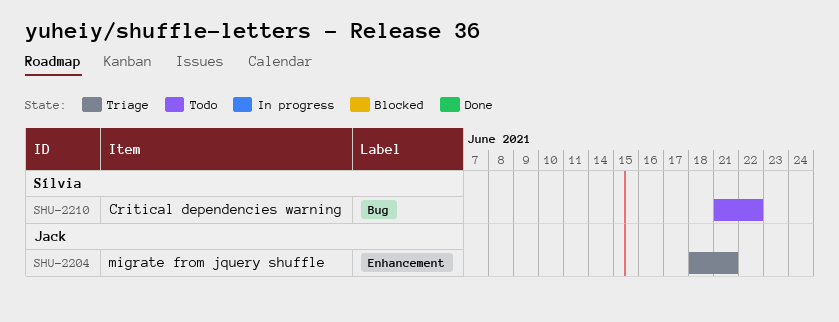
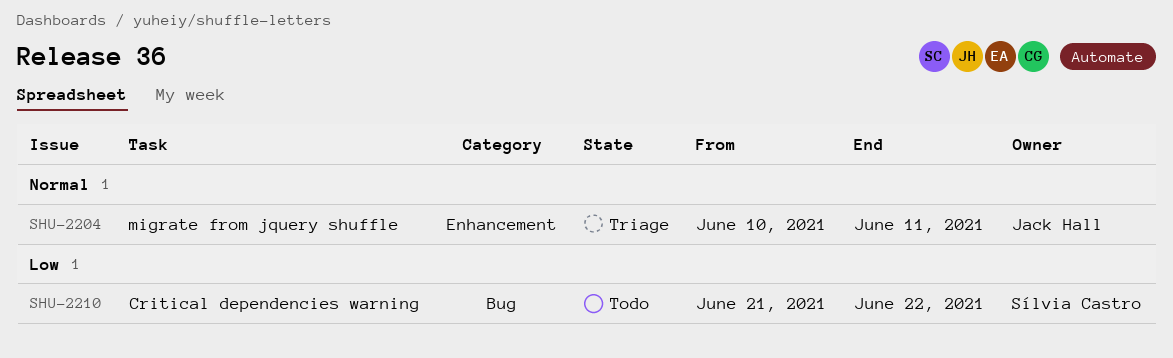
SHU-2204, start: Jun 18 -> Jun 10
SHU-2204, due: Jun 21 -> Jun 11

